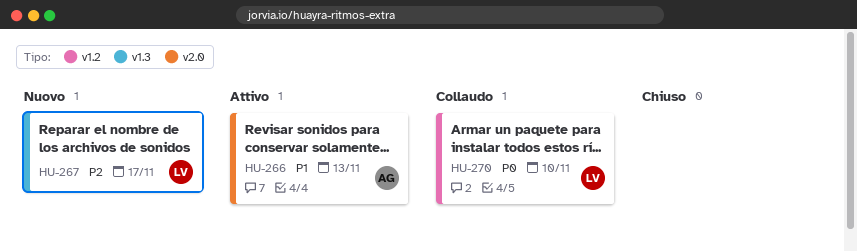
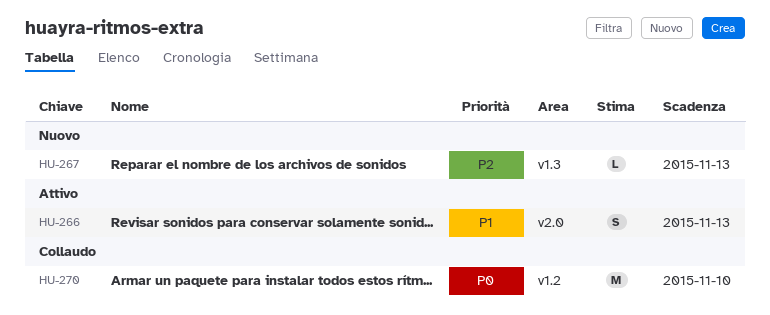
HU-267, due: Nov 17 -> Nov 13

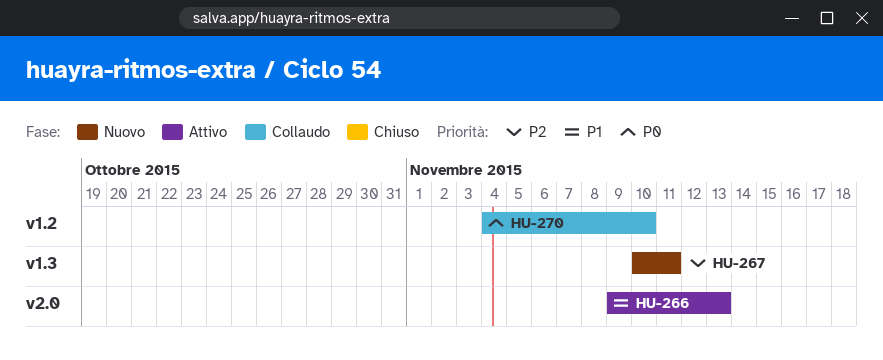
HU-267, due: Nov 13 -> Nov 11

